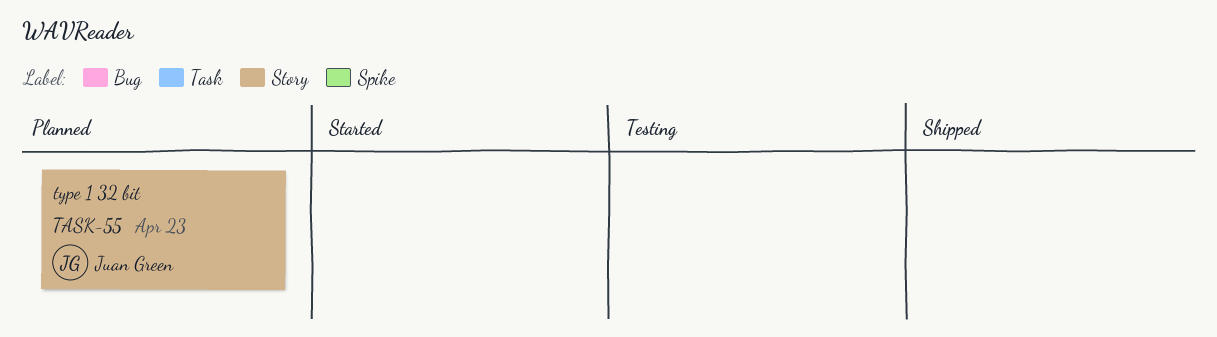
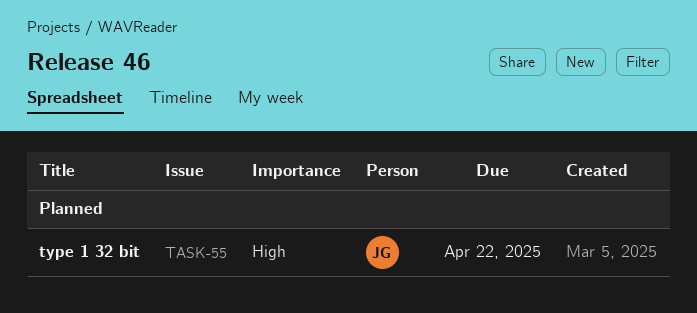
TASK-55, due: Apr 23 -> Apr 22

